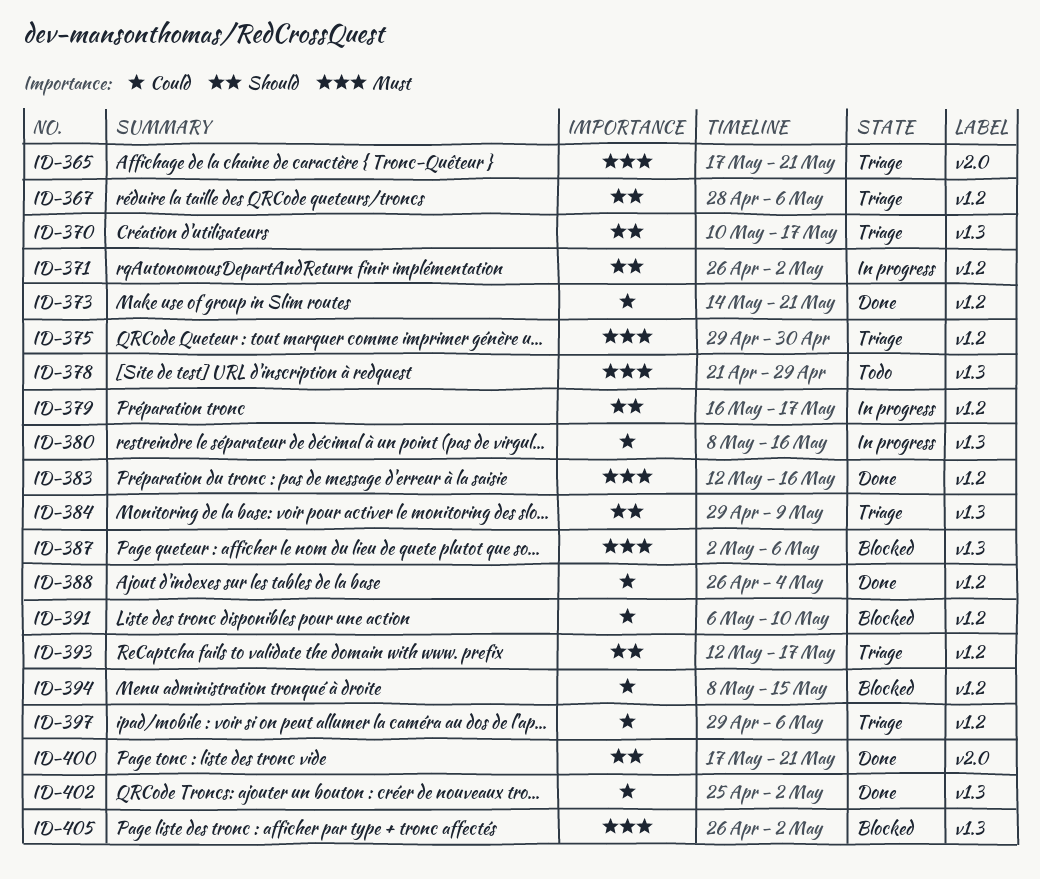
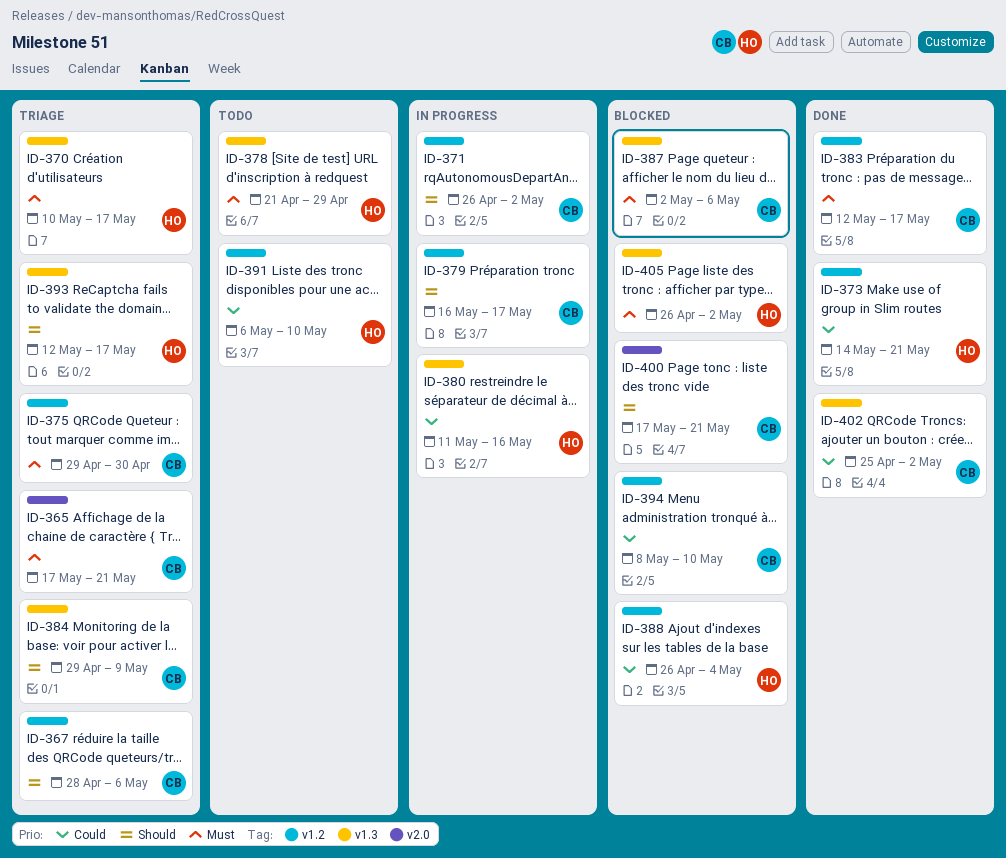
ID-370, priority: Should -> Must
ID-380, start: May 8 -> May 11
ID-383, due: May 16 -> May 17
ID-388, status: Done -> Blocked
ID-391, status: Blocked -> Todo
ID-393, label: v1.2 -> v1.3
ID-394, due: May 15 -> May 10
ID-397: present -> none
ID-400, status: Done -> Blocked

